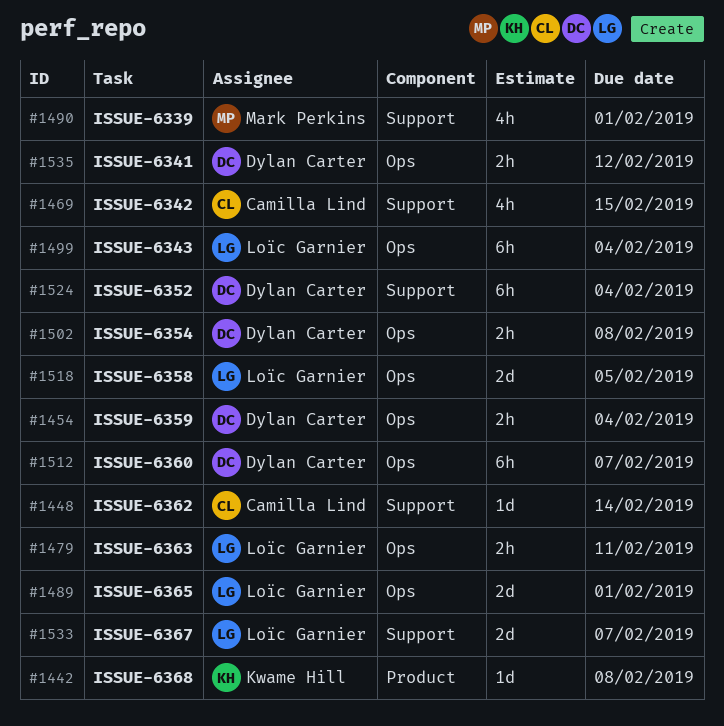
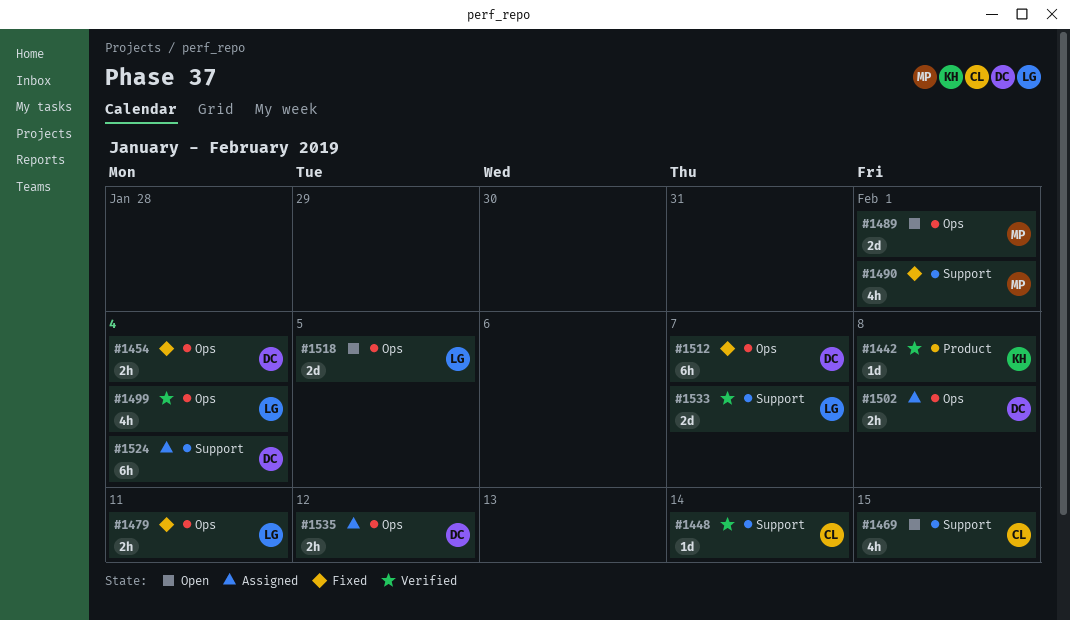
#1489, owner: Loïc Garnier -> Mark Perkins
#1499, estimate: 6h -> 4h

